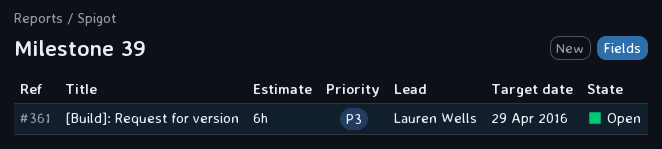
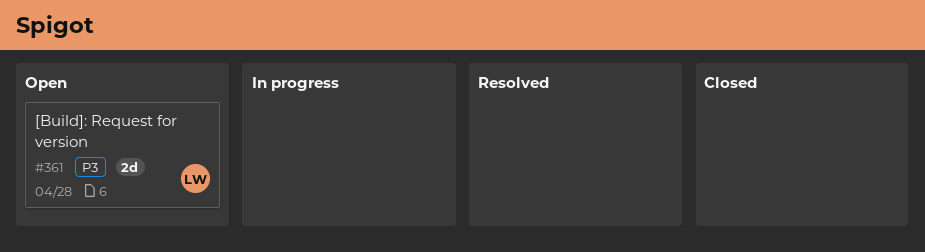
#361, estimate: 6h -> 2d
#361, due: Apr 29 -> Apr 28

